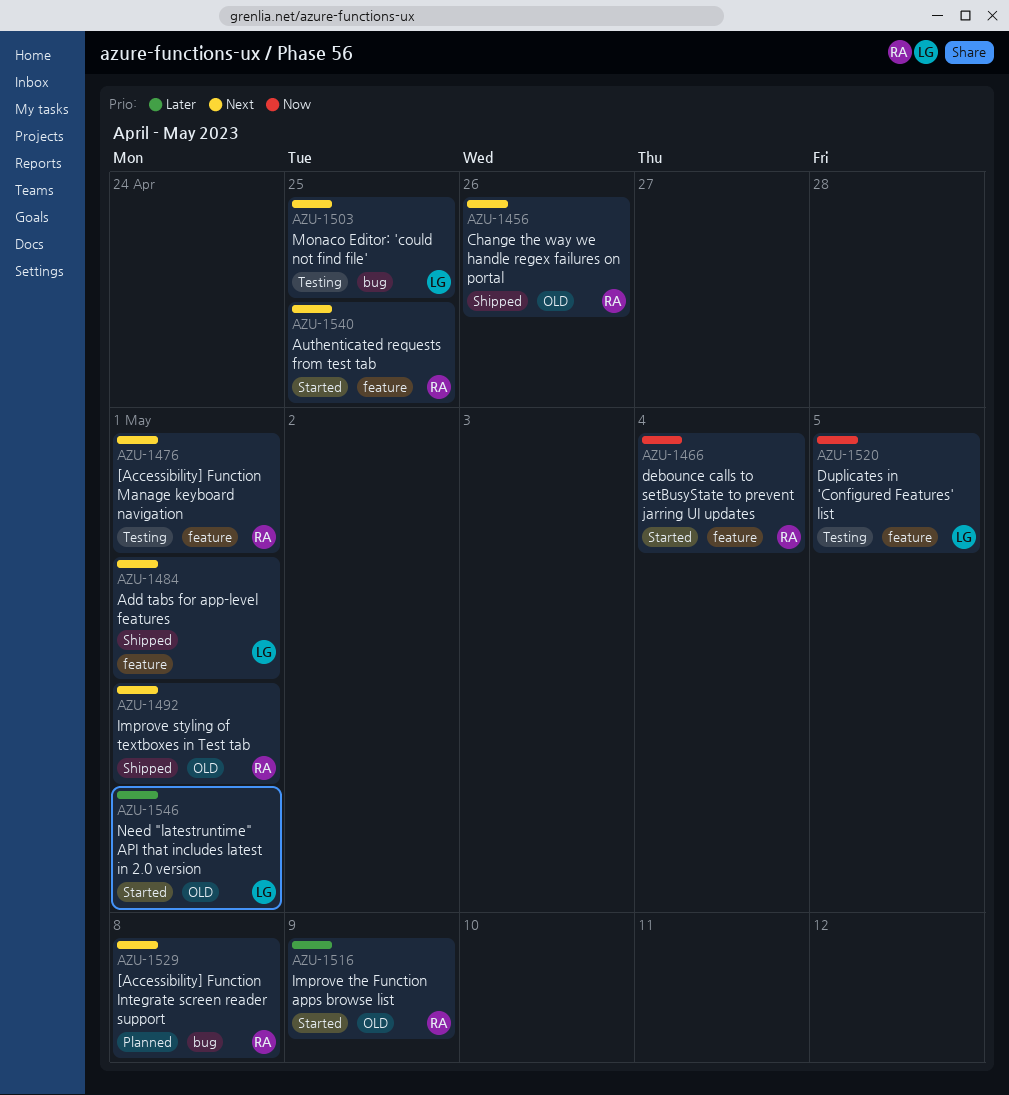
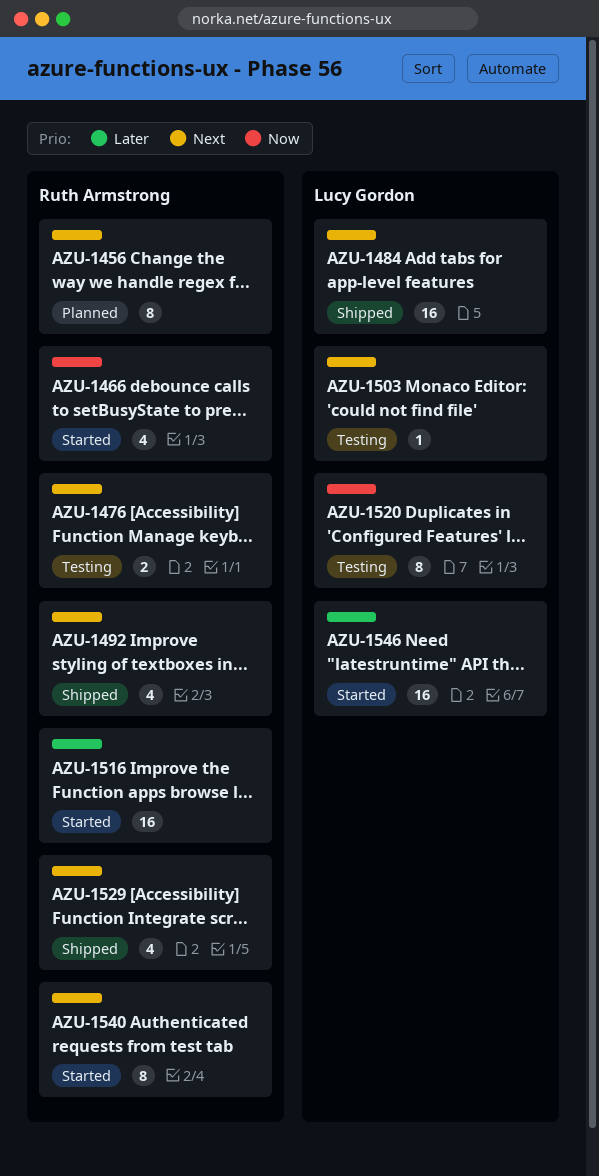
AZU-1456, status: Shipped -> Planned
AZU-1529, status: Planned -> Shipped

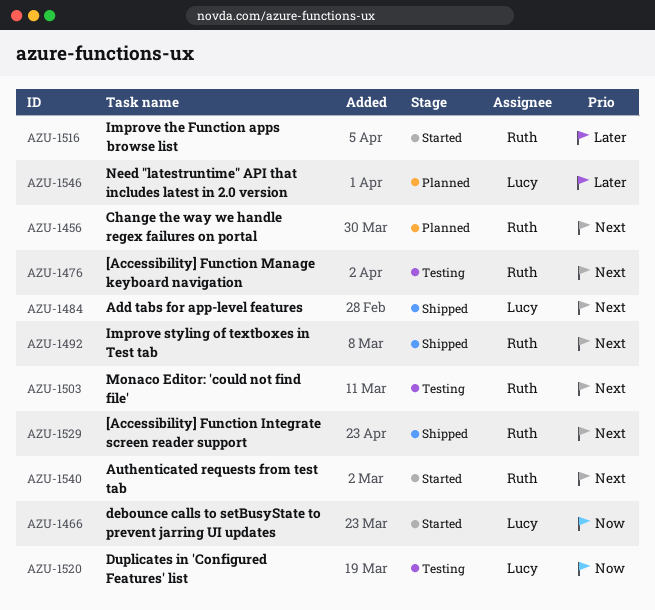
AZU-1466, owner: Ruth Armstrong -> Lucy Gordon
AZU-1503, owner: Lucy Gordon -> Ruth Armstrong
AZU-1546, status: Started -> Planned

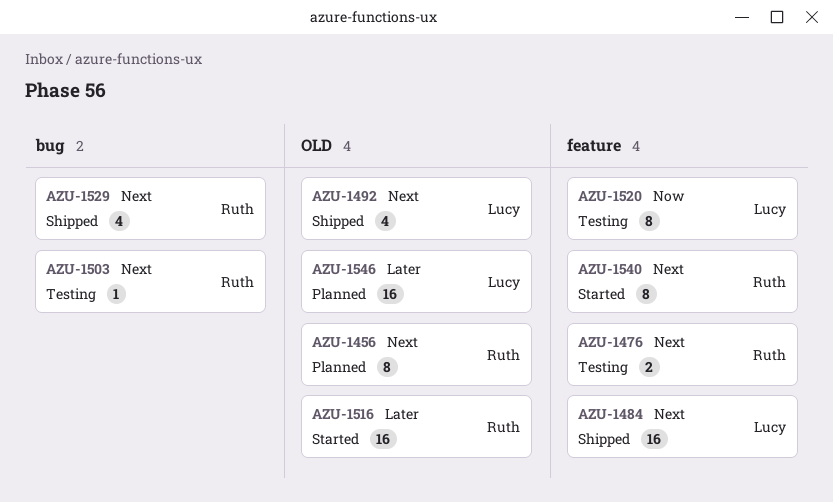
AZU-1466: present -> none
AZU-1492, owner: Ruth -> Lucy

